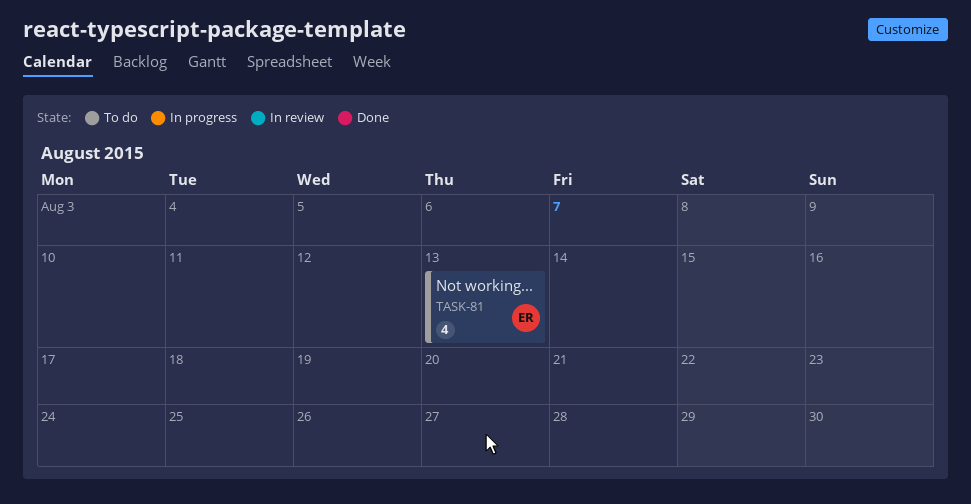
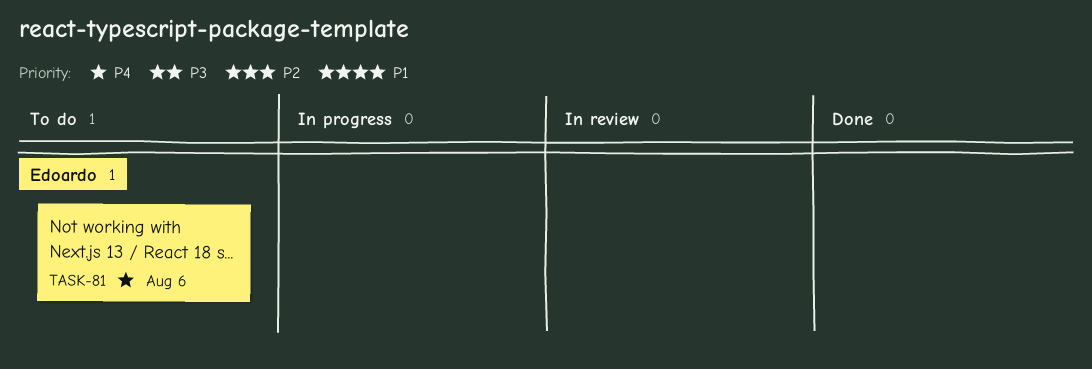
TASK-81, due: Aug 13 -> Aug 6

